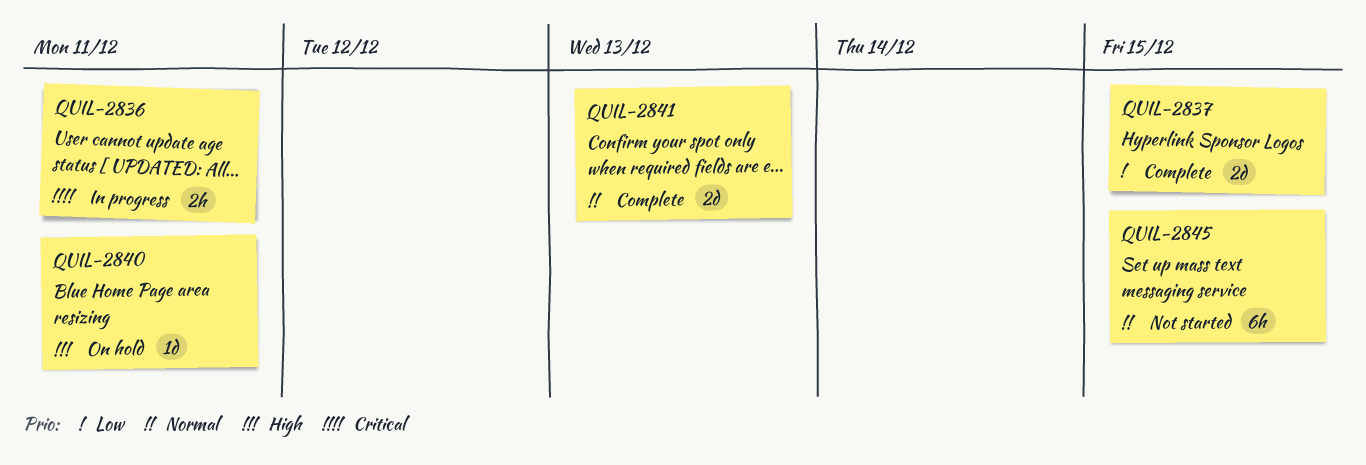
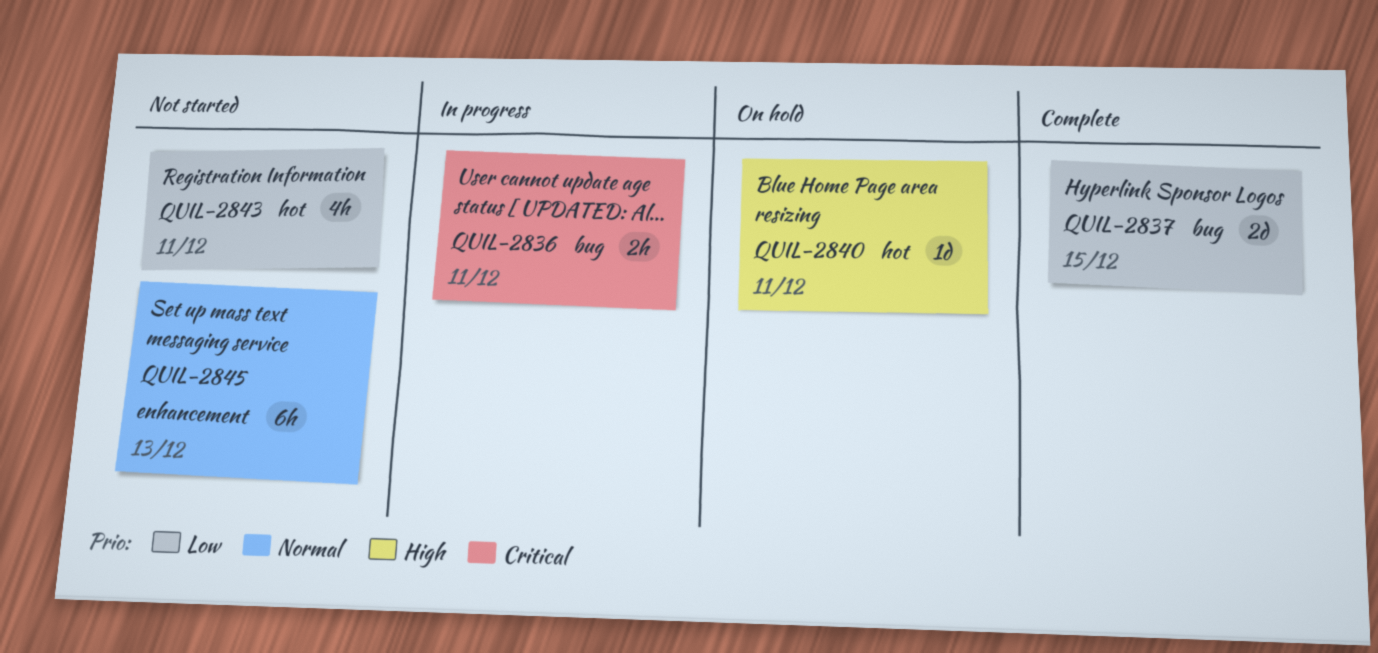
QUIL-2841: present -> none
QUIL-2843: none -> present
QUIL-2845, due: Dec 15 -> Dec 13

